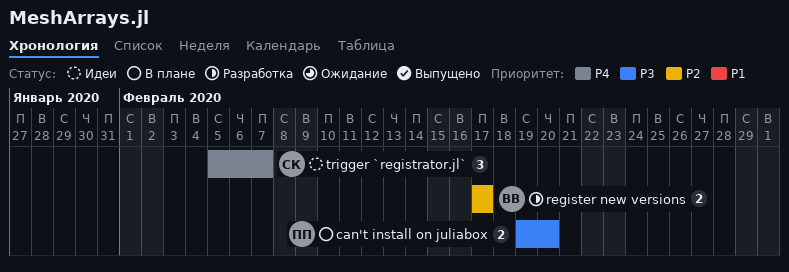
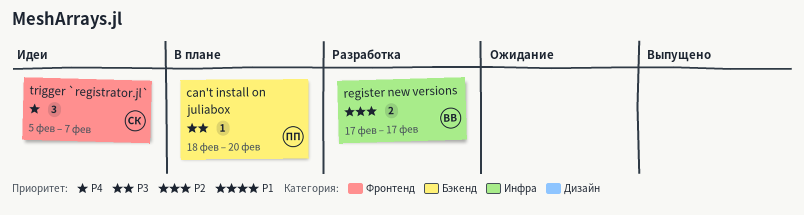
can't install on juliabox, estimate: 2 -> 1
can't install on juliabox, start: Feb 19 -> Feb 18

